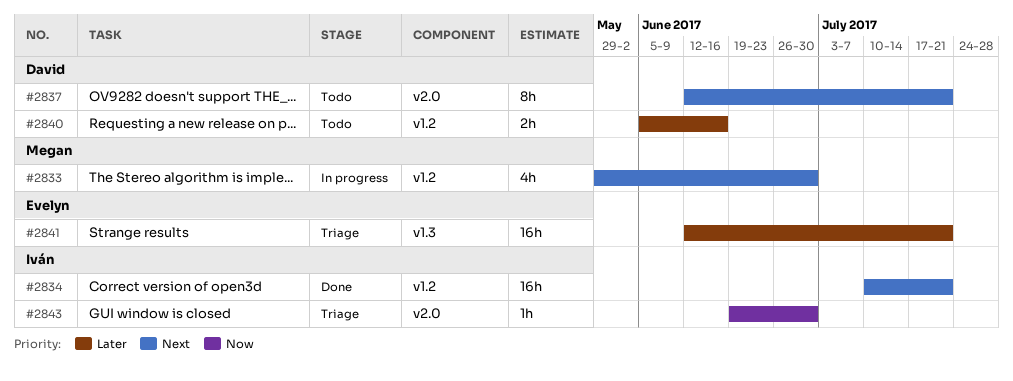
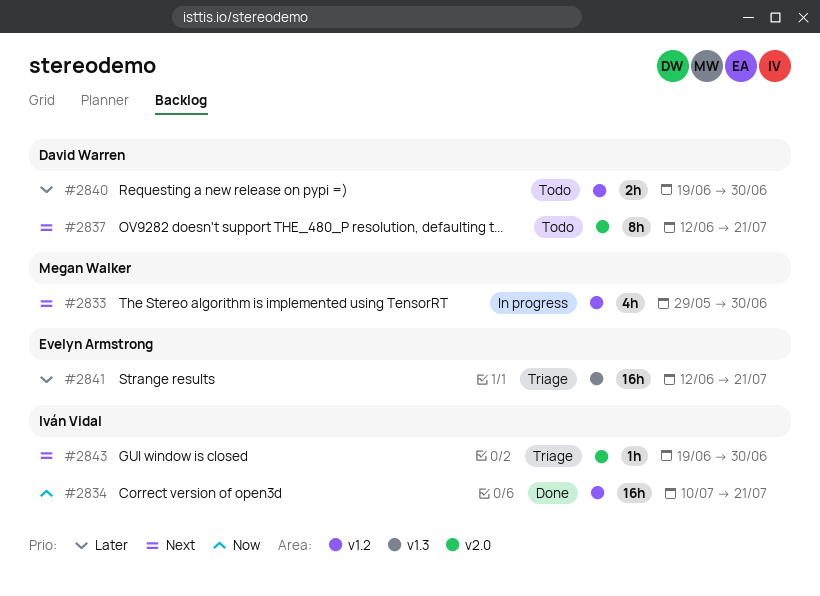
#2834, priority: Next -> Now
#2840, start: Jun 5 -> Jun 19
#2840, due: Jun 16 -> Jun 30
#2843, priority: Now -> Next

